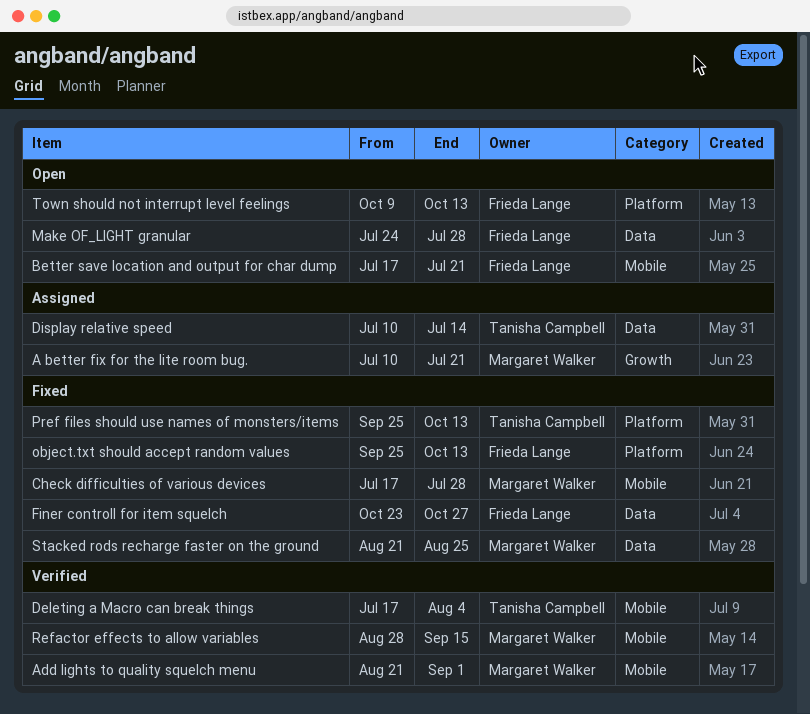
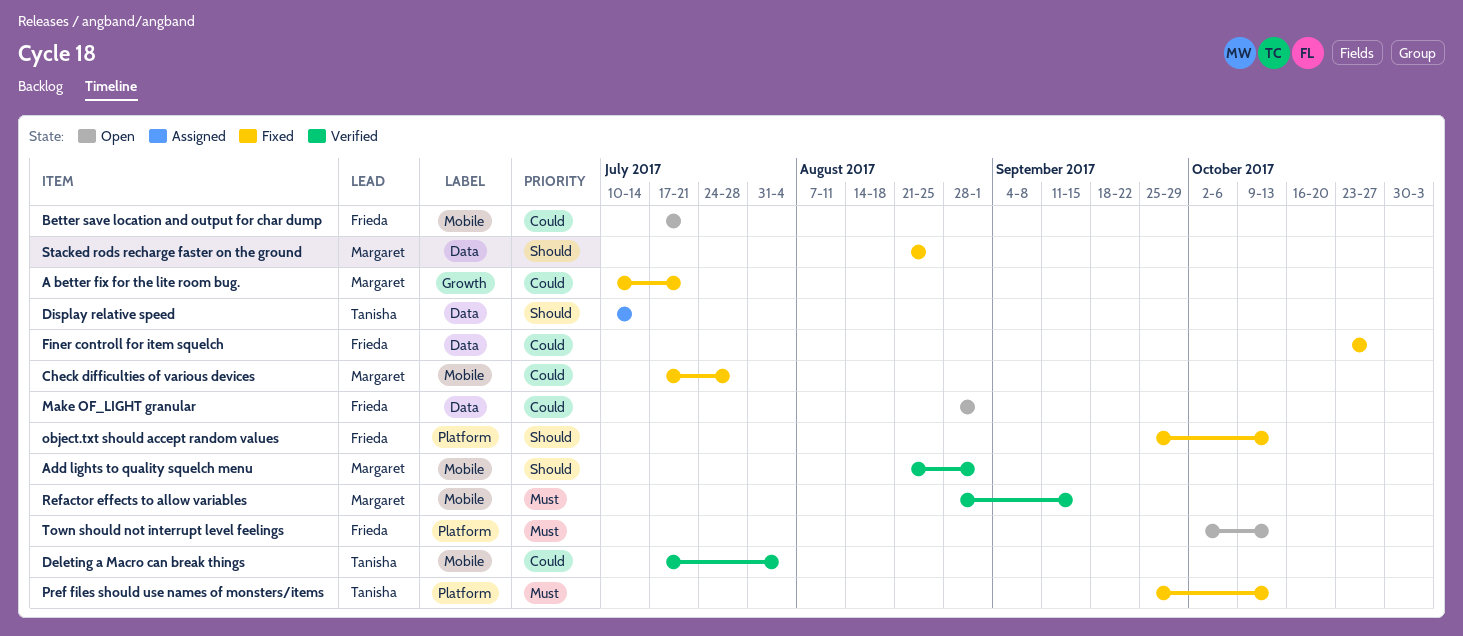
A better fix for the lite room bug., status: Assigned -> Fixed
Make OF_LIGHT granular, start: Jul 24 -> Aug 28
Make OF_LIGHT granular, due: Jul 28 -> Sep 1
Town should not interrupt level feelings, start: Oct 9 -> Oct 2

